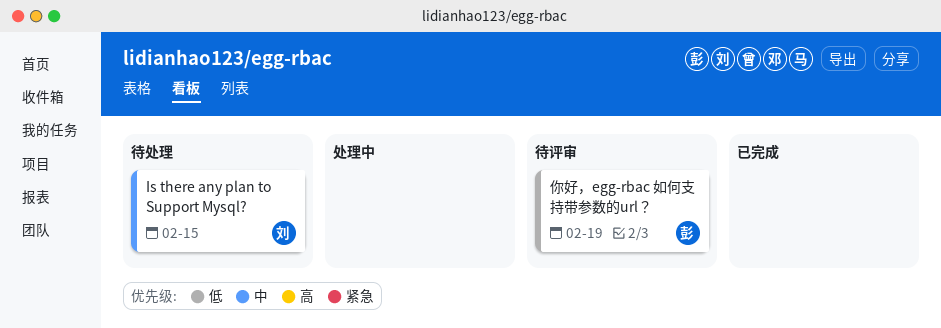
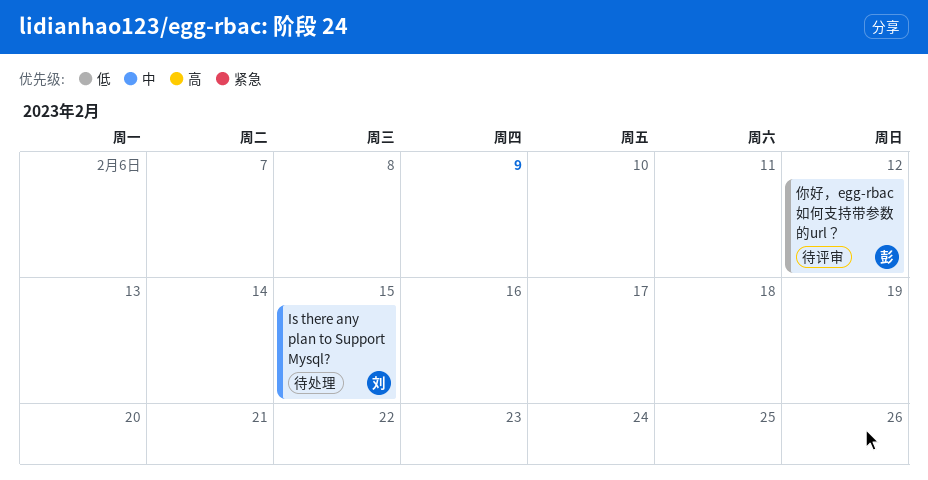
你好，egg-rbac 如何支持带参数的url？, due: Feb 19 -> Feb 12

